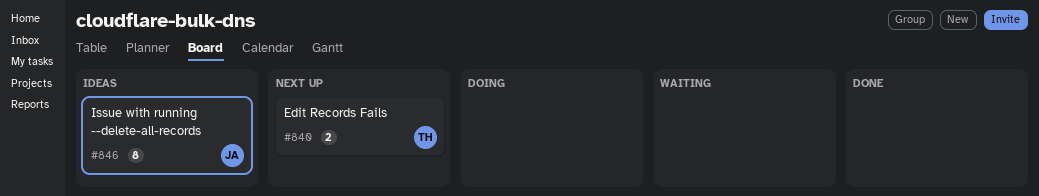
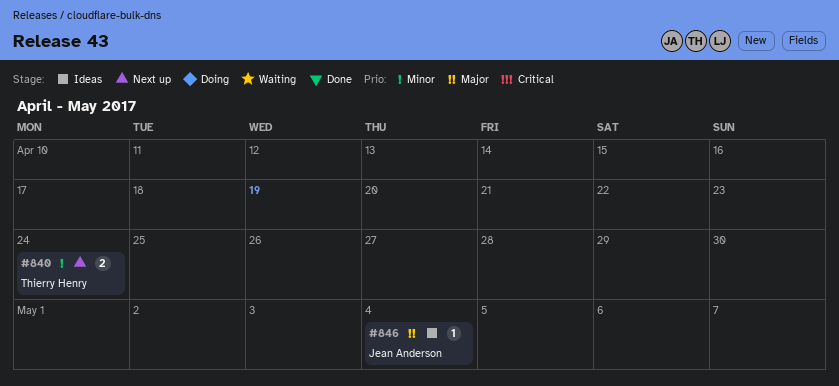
#846, estimate: 8 -> 1

